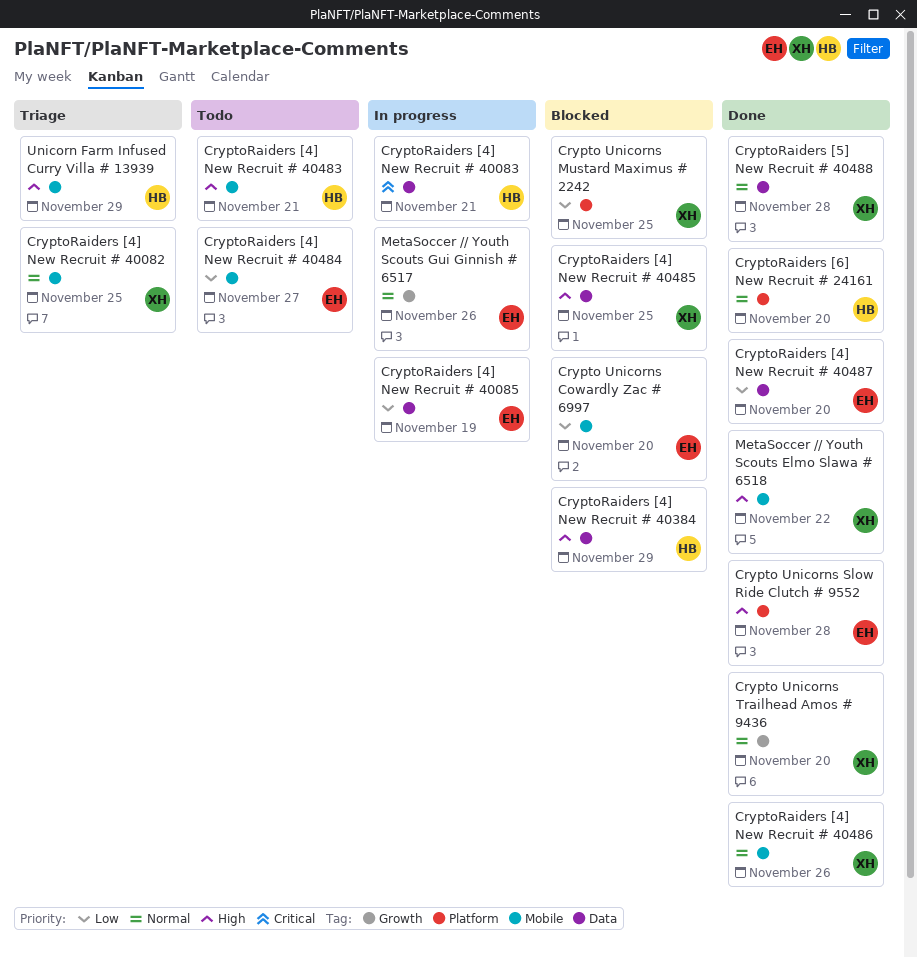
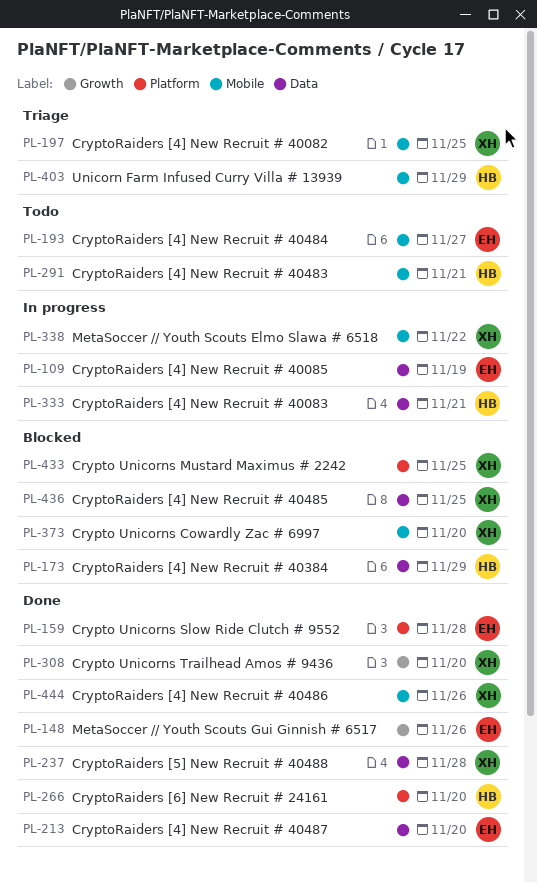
Crypto Unicorns Cowardly Zac # 6997, owner: EH -> XH
MetaSoccer // Youth Scouts Elmo Slawa # 6518, status: Done -> In progress
MetaSoccer // Youth Scouts Gui Ginnish # 6517, status: In progress -> Done

